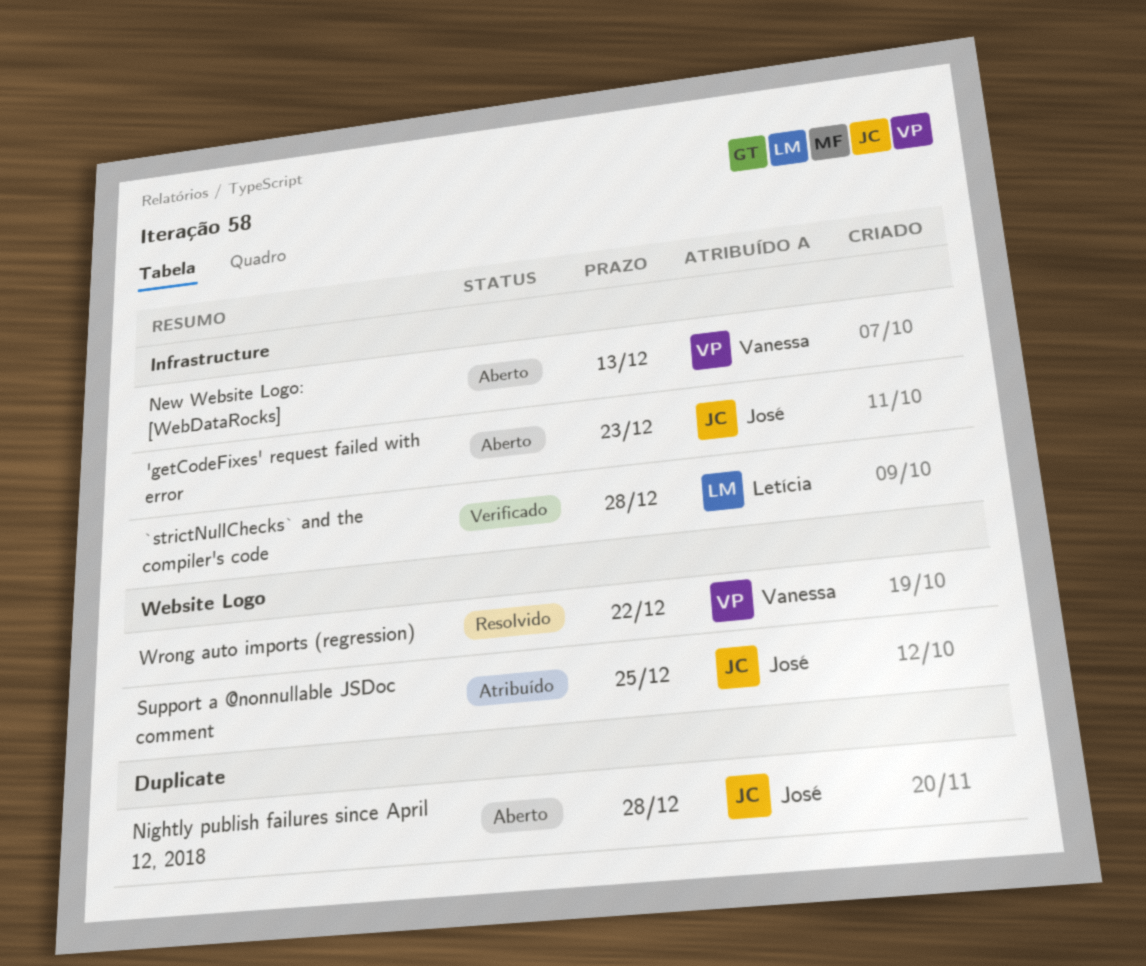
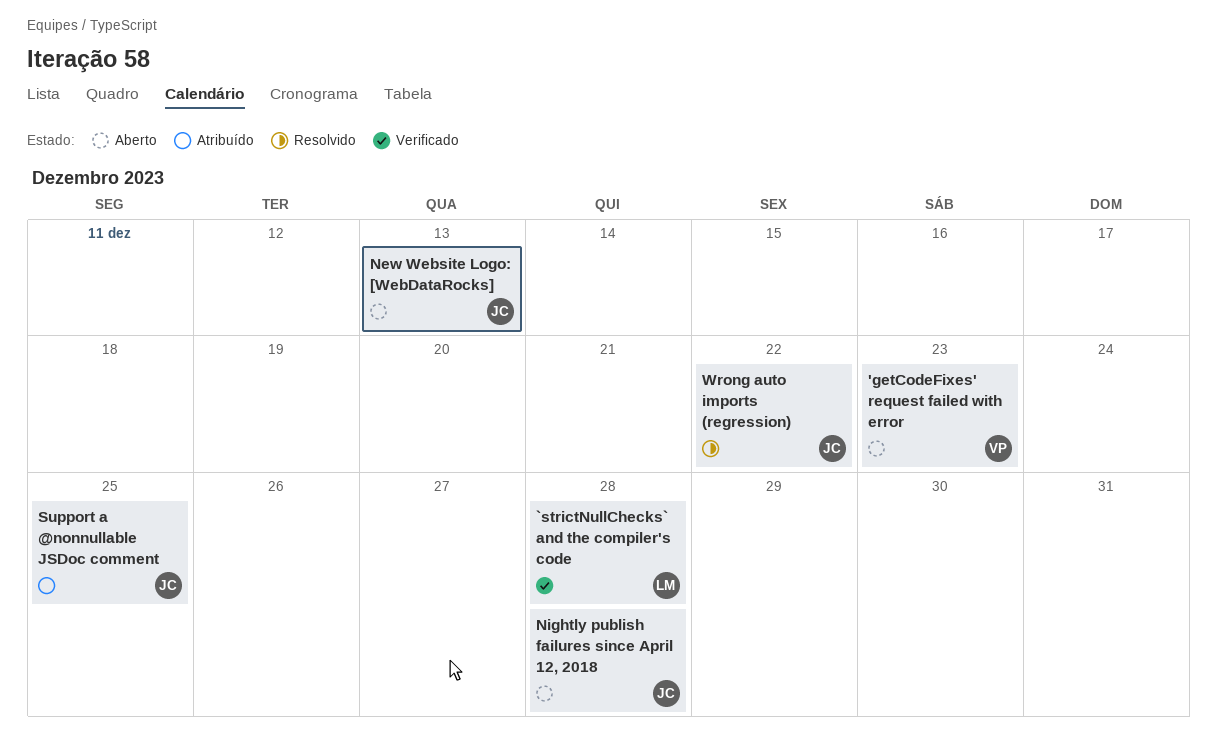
'getCodeFixes' request failed with error, owner: José -> Vanessa
New Website Logo: [WebDataRocks], owner: Vanessa -> José
Wrong auto imports (regression), owner: Vanessa -> José

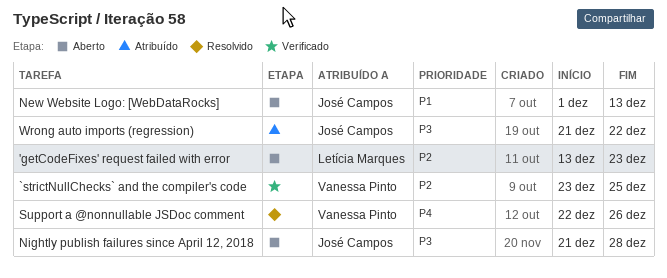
'getCodeFixes' request failed with error, owner: Vanessa Pinto -> Letícia Marques
`strictNullChecks` and the compiler's code, owner: Letícia Marques -> Vanessa Pinto
`strictNullChecks` and the compiler's code, due: Dec 28 -> Dec 25
Support a @nonnullable JSDoc comment, status: Atribuído -> Resolvido
Support a @nonnullable JSDoc comment, owner: José Campos -> Vanessa Pinto
Support a @nonnullable JSDoc comment, due: Dec 25 -> Dec 26
Wrong auto imports (regression), status: Resolvido -> Atribuído

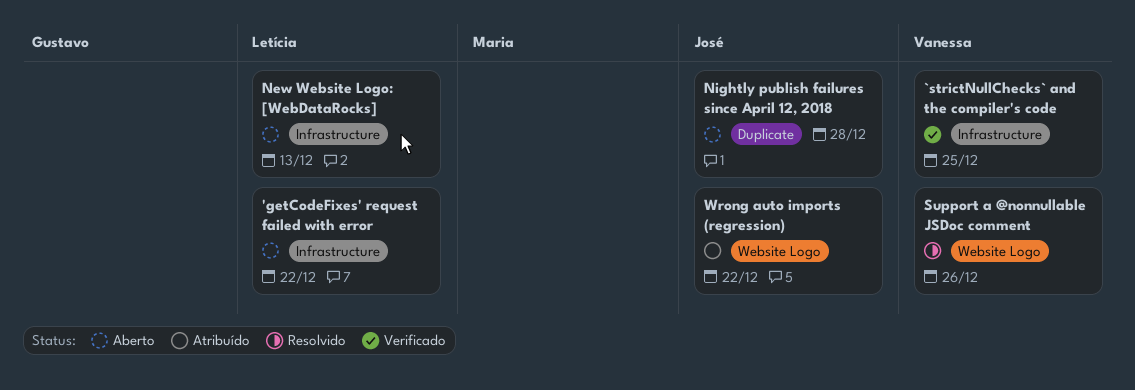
'getCodeFixes' request failed with error, due: Dec 23 -> Dec 22
New Website Logo: [WebDataRocks], owner: José Campos -> Letícia Marques

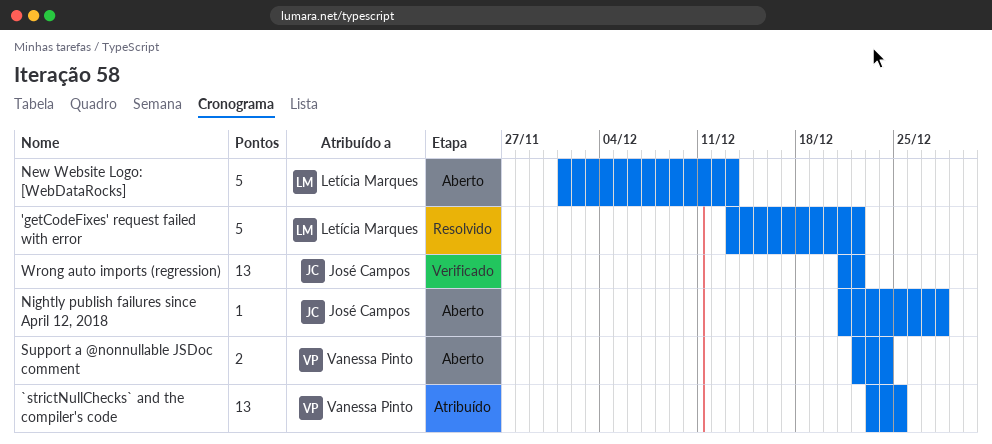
'getCodeFixes' request failed with error, status: Aberto -> Resolvido
`strictNullChecks` and the compiler's code, status: Verificado -> Atribuído
Support a @nonnullable JSDoc comment, status: Resolvido -> Aberto
Support a @nonnullable JSDoc comment, due: Dec 26 -> Dec 24
Wrong auto imports (regression), status: Atribuído -> Verificado

